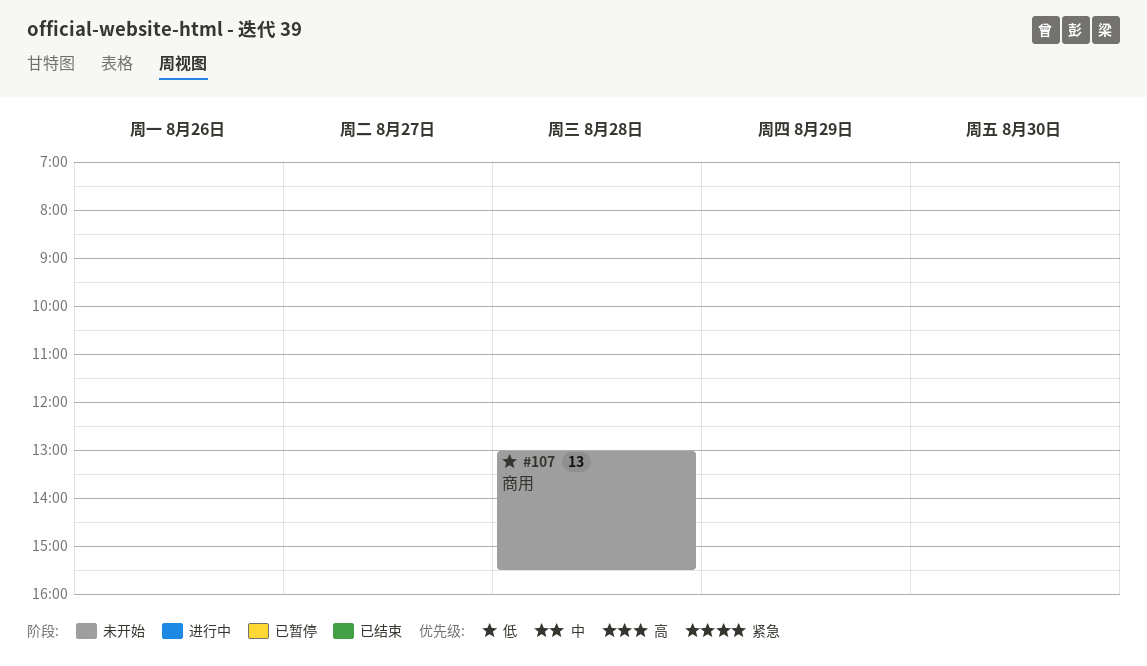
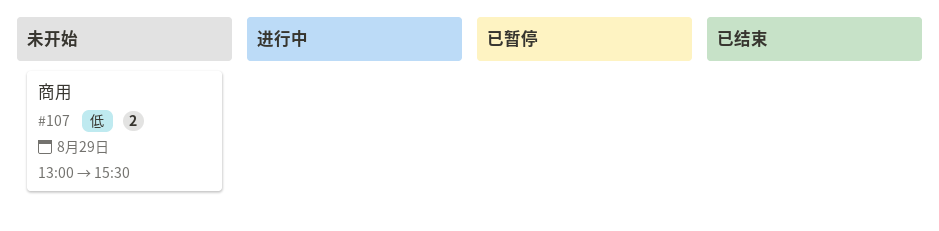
#107, estimate: 13 -> 2
#107, day: Aug 28 -> Aug 29

